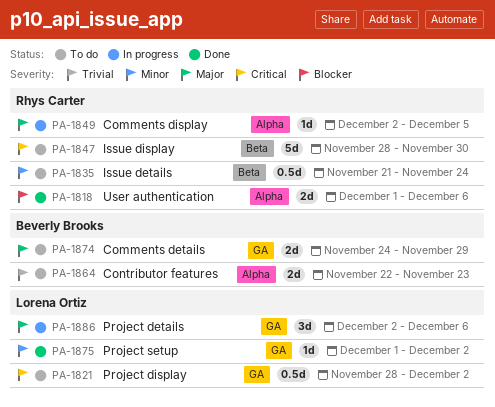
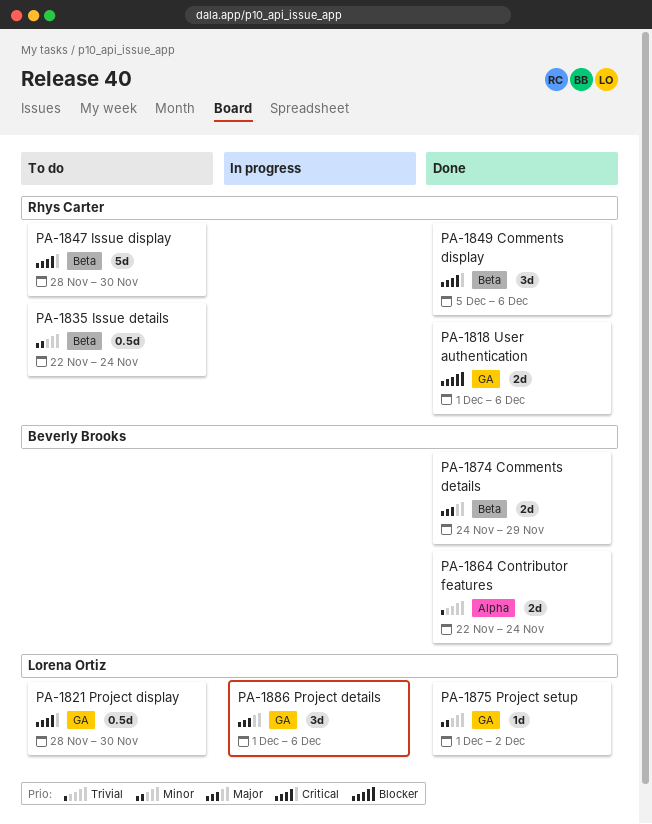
PA-1818, label: Alpha -> GA
PA-1821, due: Dec 2 -> Nov 30
PA-1835, start: Nov 21 -> Nov 22
PA-1849, status: In progress -> Done
PA-1849, priority: Major -> Critical
PA-1849, label: Alpha -> Beta
PA-1849, estimate: 1d -> 3d
PA-1849, start: Dec 2 -> Dec 5
PA-1849, due: Dec 5 -> Dec 6
PA-1864, status: To do -> Done
PA-1864, due: Nov 23 -> Nov 24
PA-1874, status: To do -> Done
PA-1874, label: GA -> Beta
PA-1886, start: Dec 2 -> Dec 1

